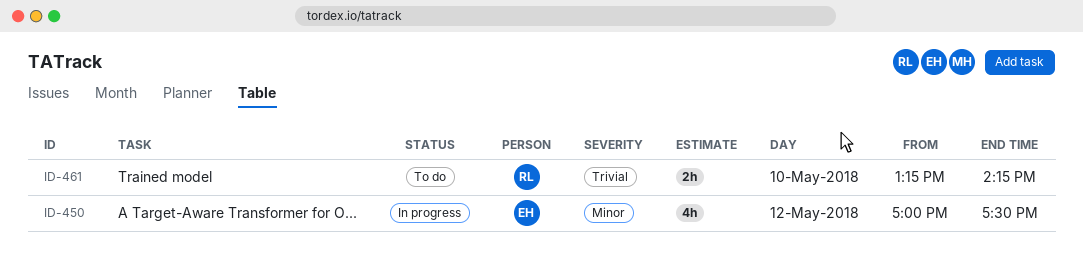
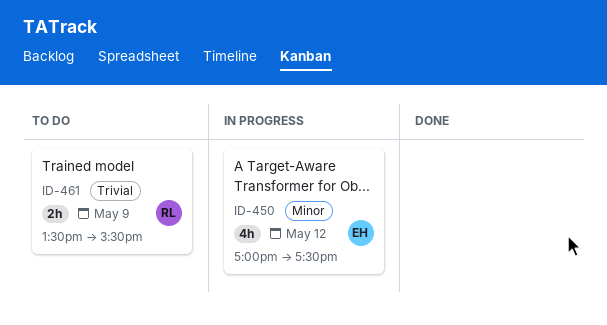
ID-461, day: May 10 -> May 9
ID-461, begins: 13:15 -> 13:30
ID-461, ends: 14:15 -> 15:30

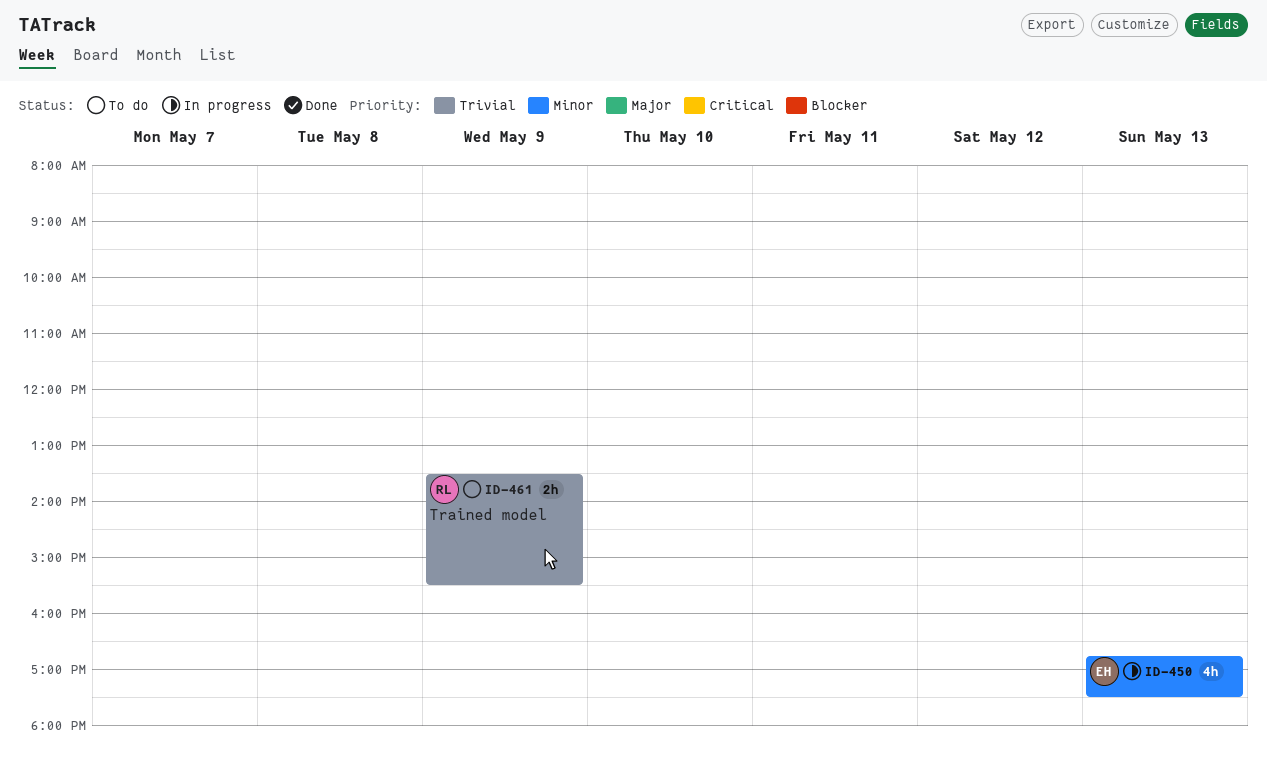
ID-450, day: May 12 -> May 13
ID-450, begins: 17:00 -> 16:45

